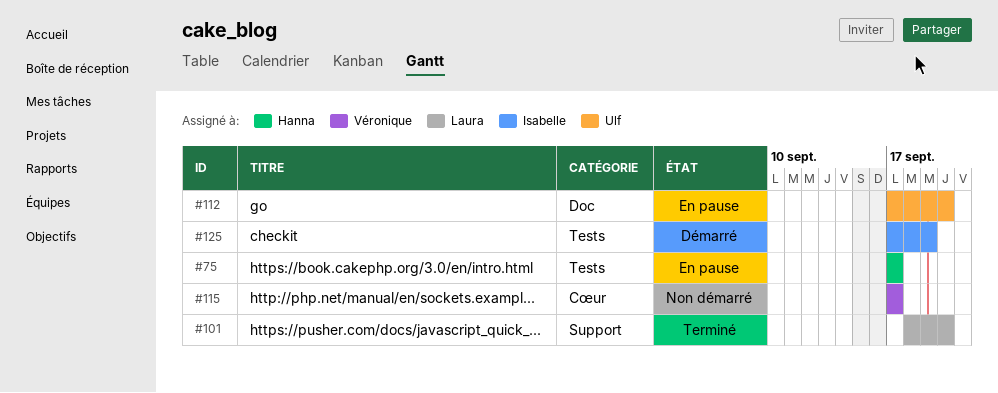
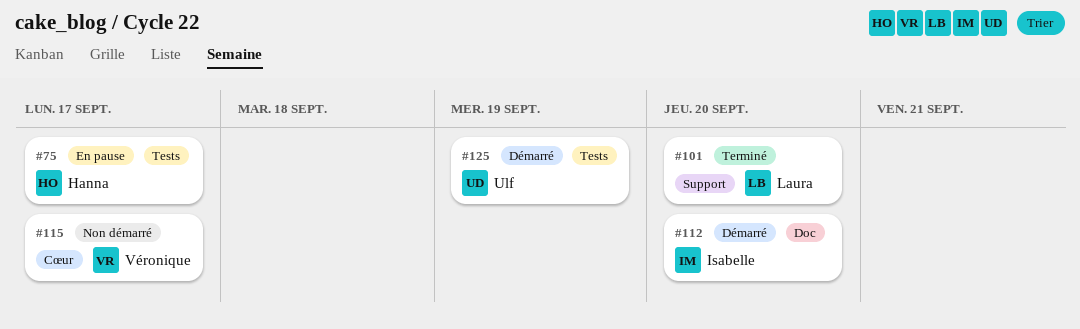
#112, status: En pause -> Démarré
#112, owner: Ulf -> Isabelle
#125, owner: Isabelle -> Ulf

